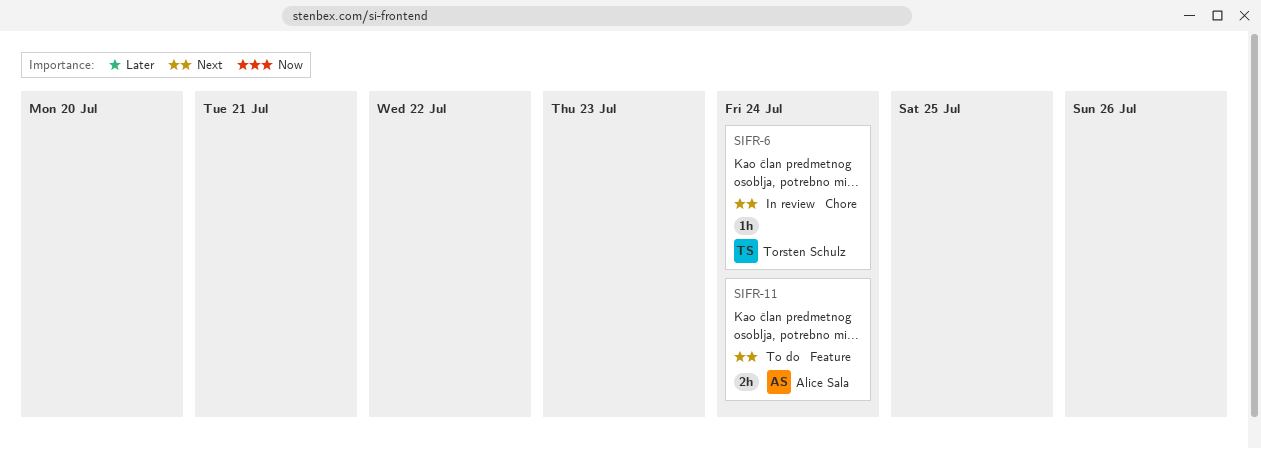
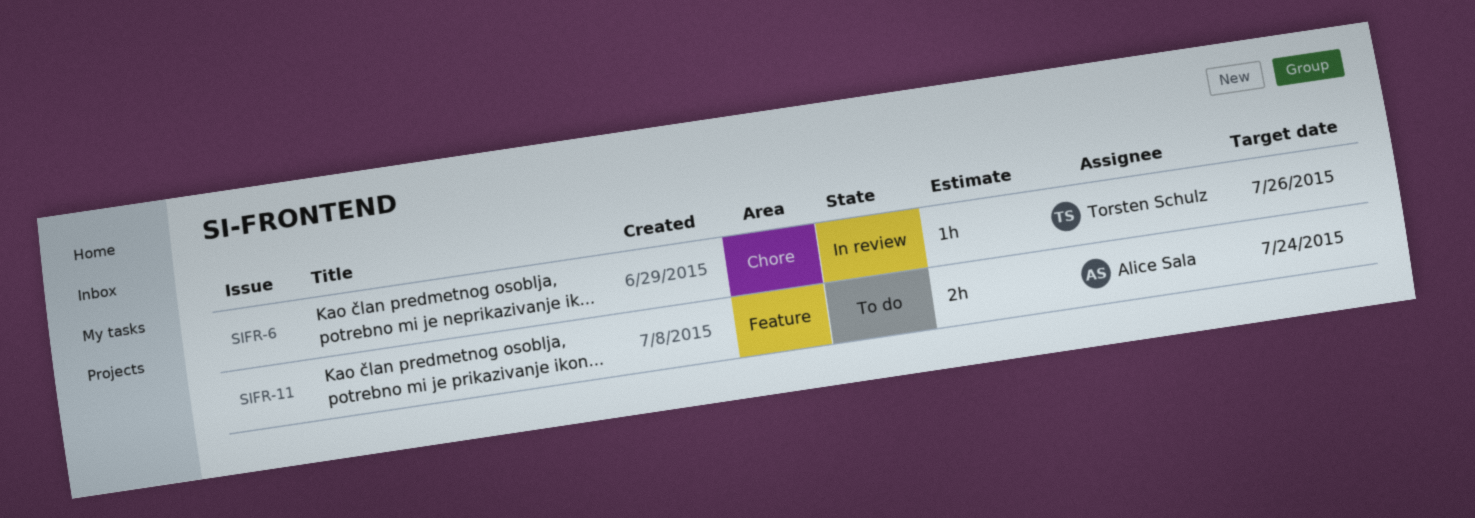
SIFR-6, due: Jul 24 -> Jul 26

